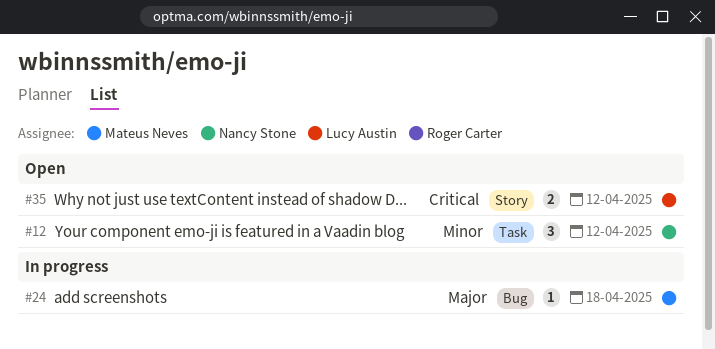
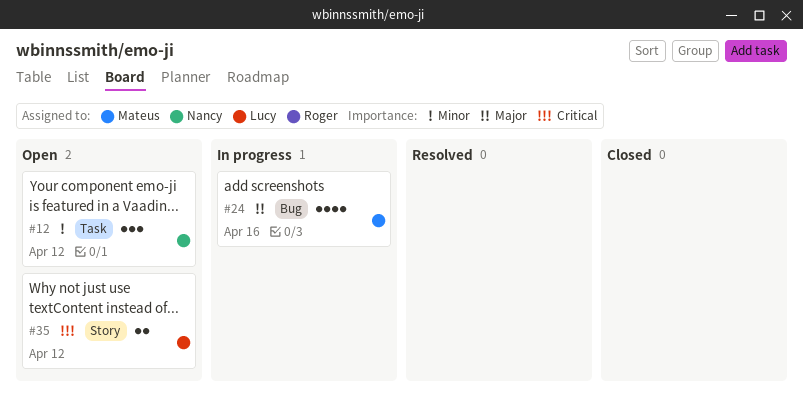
#24, estimate: 1 -> 4
#24, due: Apr 18 -> Apr 16

